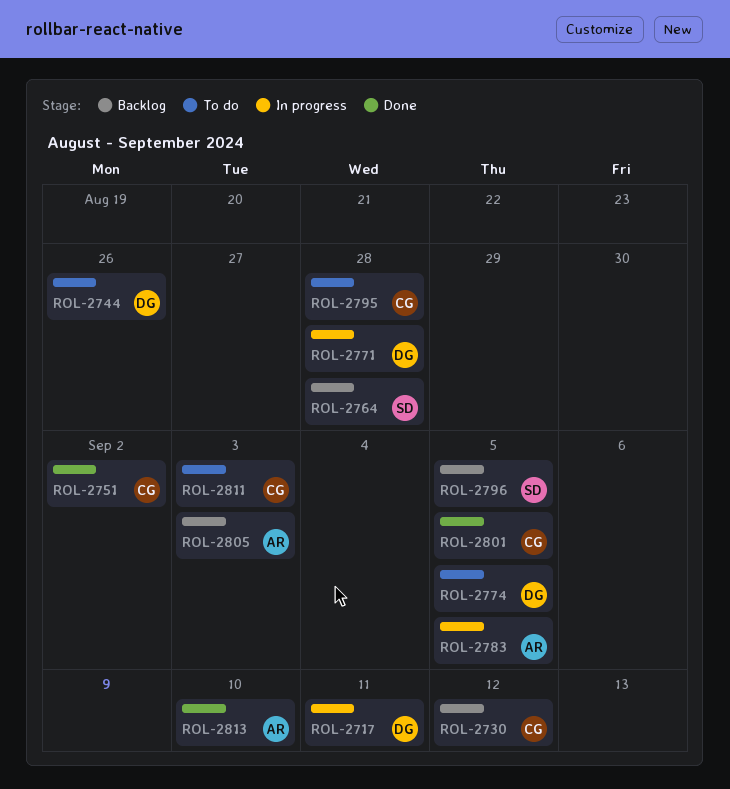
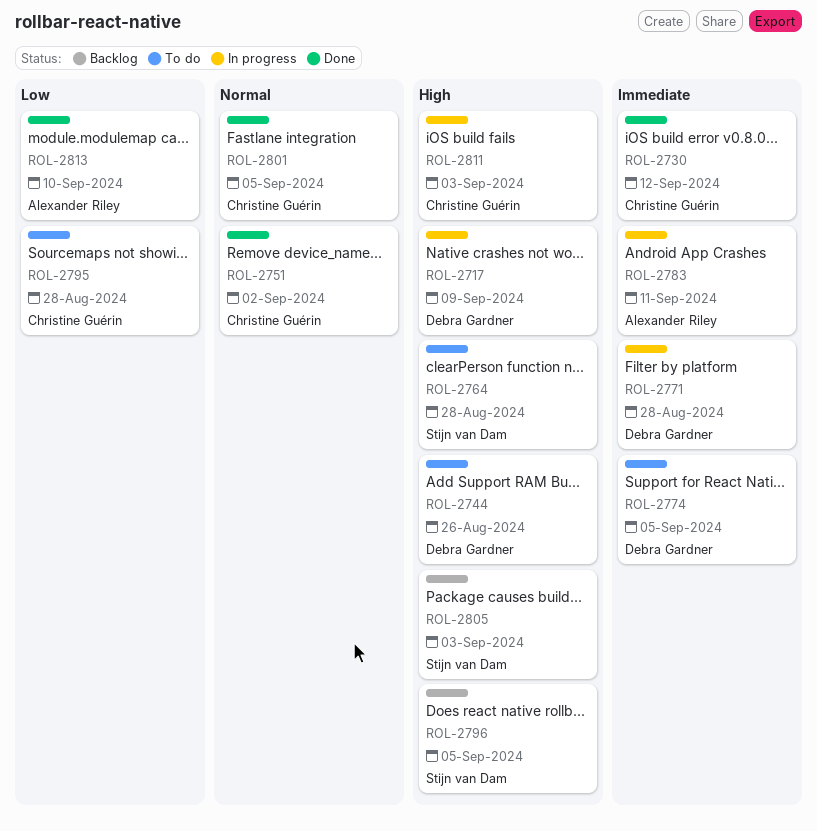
ROL-2717, due: Sep 11 -> Sep 9
ROL-2730, status: Backlog -> Done
ROL-2764, status: Backlog -> To do
ROL-2783, due: Sep 5 -> Sep 11
ROL-2805, owner: Alexander Riley -> Stijn van Dam
ROL-2811, status: To do -> In progress

